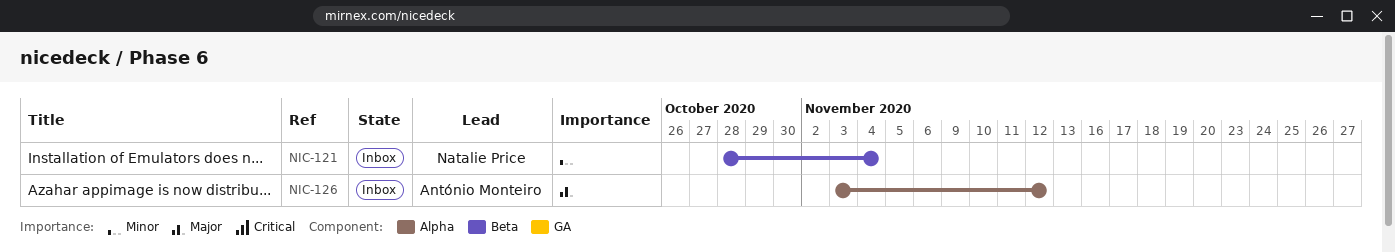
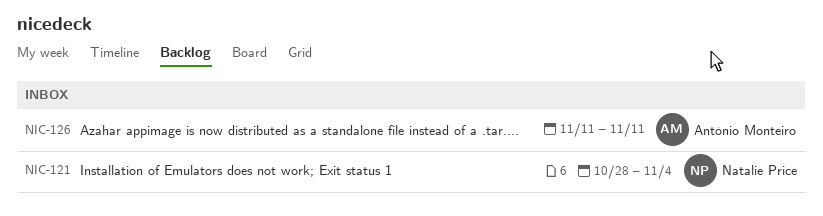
NIC-126, start: Nov 3 -> Nov 11
NIC-126, due: Nov 12 -> Nov 11

